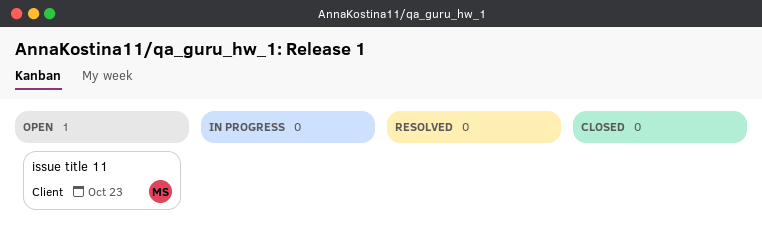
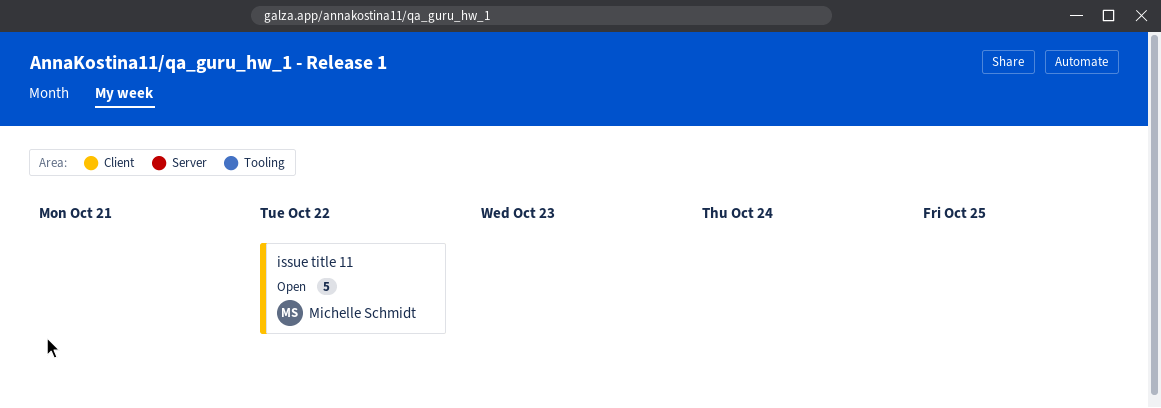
issue title 11, due: Oct 23 -> Oct 22

